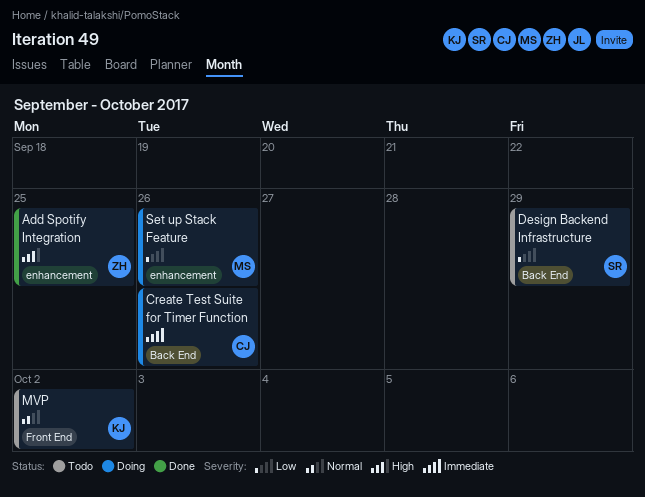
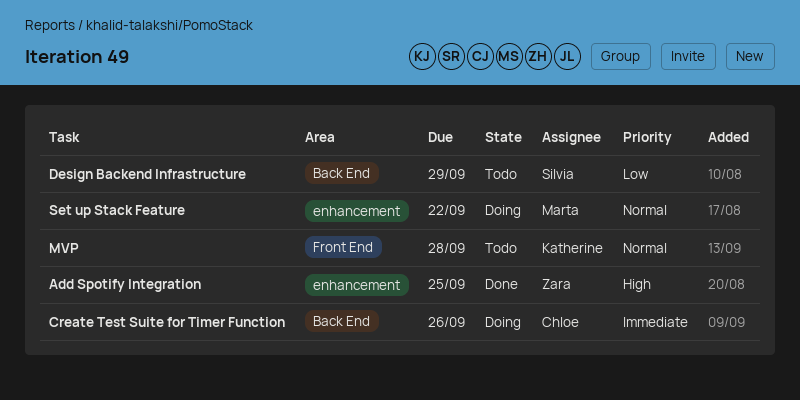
MVP, due: Oct 2 -> Sep 28
Set up Stack Feature, priority: Low -> Normal
Set up Stack Feature, due: Sep 26 -> Sep 22

